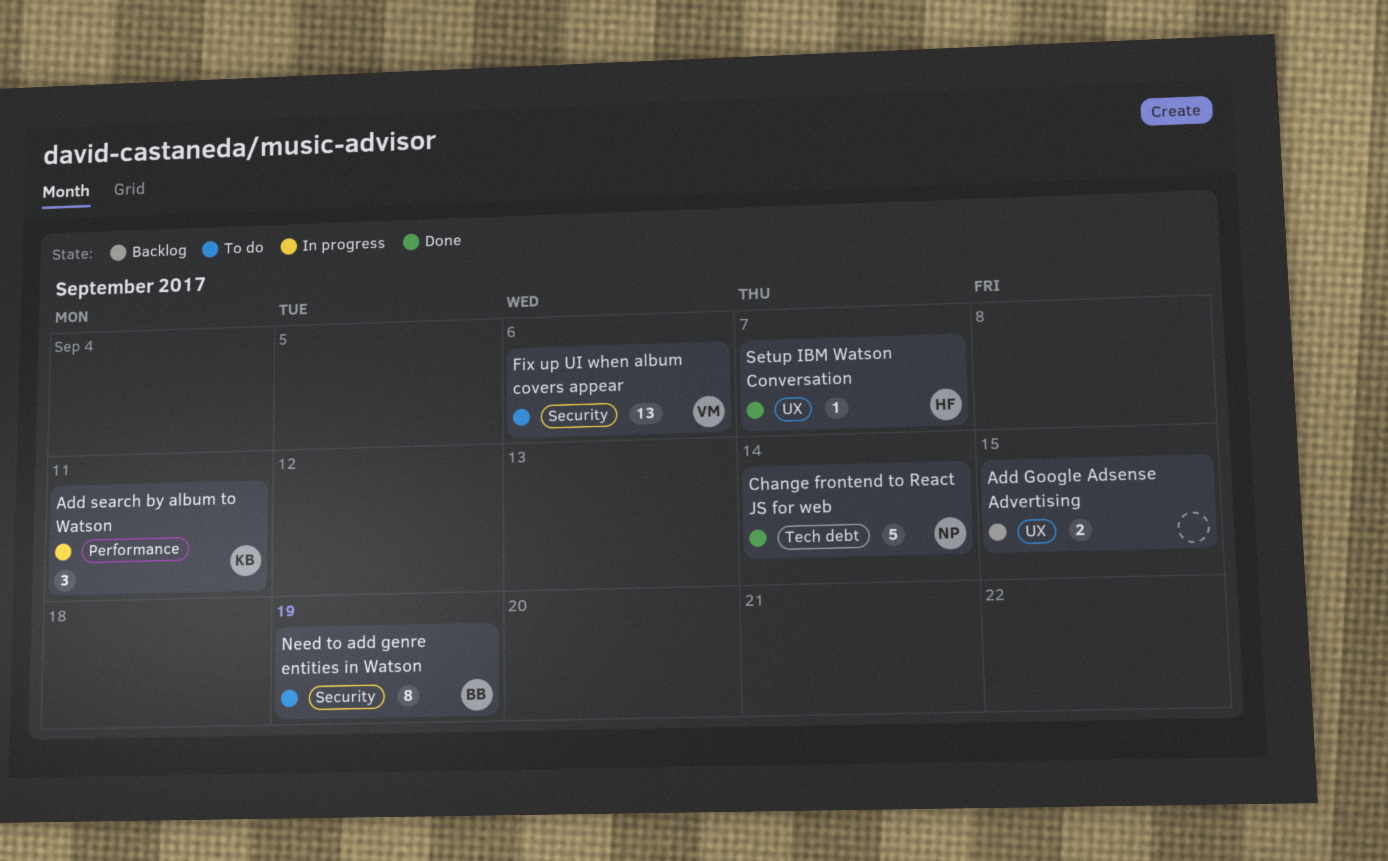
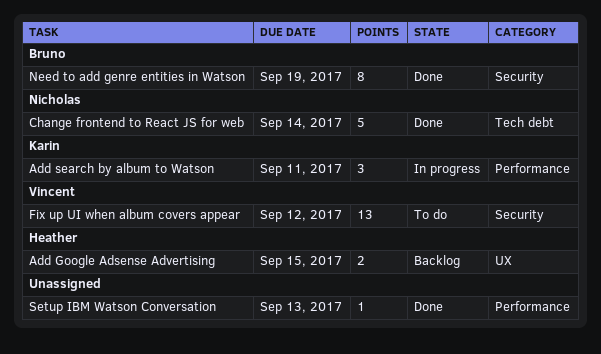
Add Google Adsense Advertising, owner: none -> Heather
Fix up UI when album covers appear, due: Sep 6 -> Sep 12
Need to add genre entities in Watson, status: To do -> Done
Setup IBM Watson Conversation, owner: Heather -> none
Setup IBM Watson Conversation, label: UX -> Performance
Setup IBM Watson Conversation, due: Sep 7 -> Sep 13

